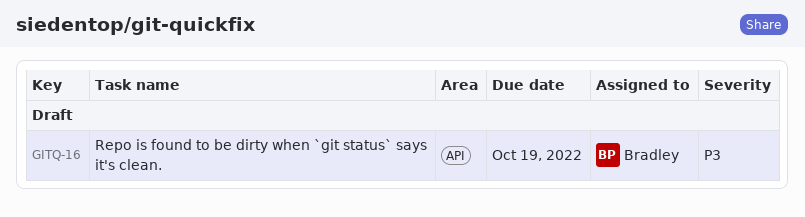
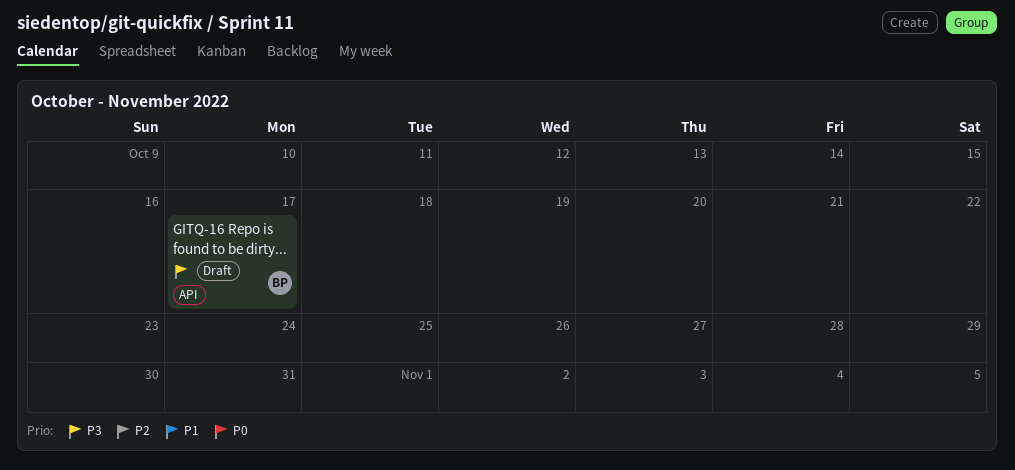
GITQ-16, due: Oct 19 -> Oct 17

